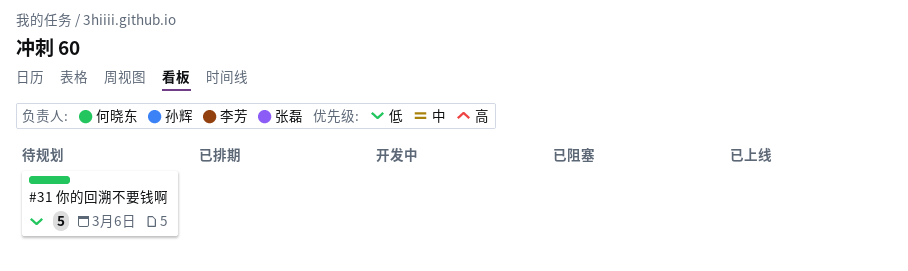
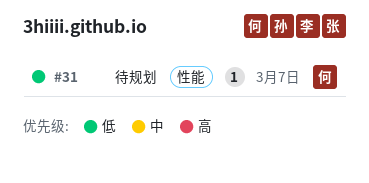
#31, estimate: 5 -> 1
#31, due: Mar 6 -> Mar 7

